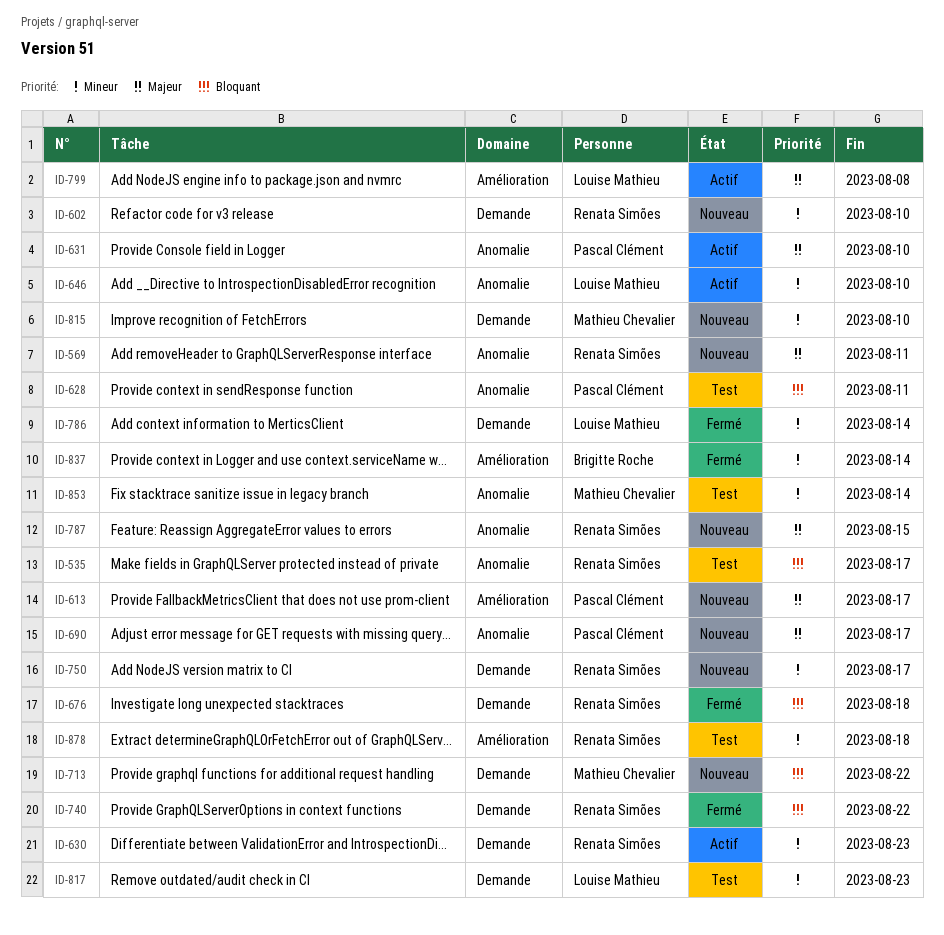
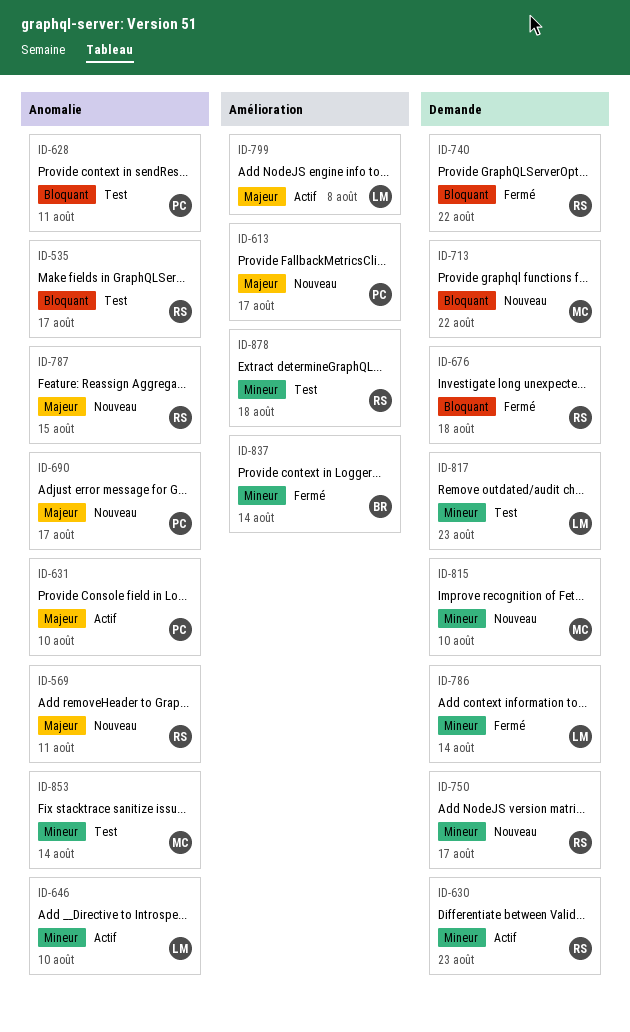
ID-602: present -> none

